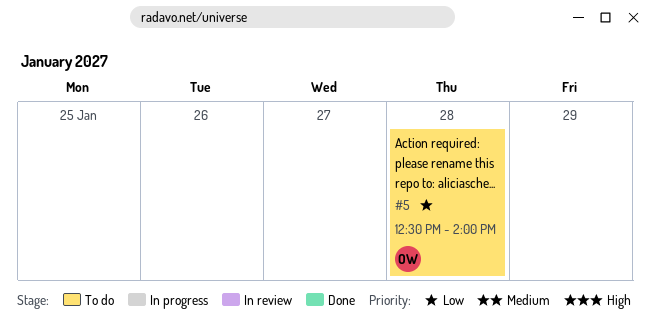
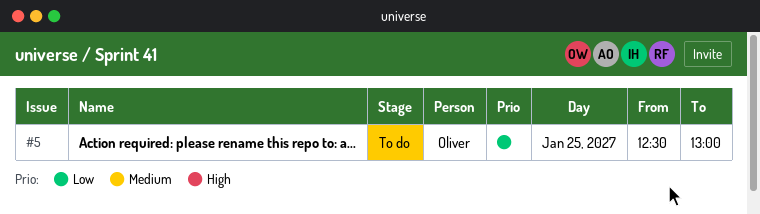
#5, day: Jan 28 -> Jan 25
#5, ends: 14:00 -> 13:00

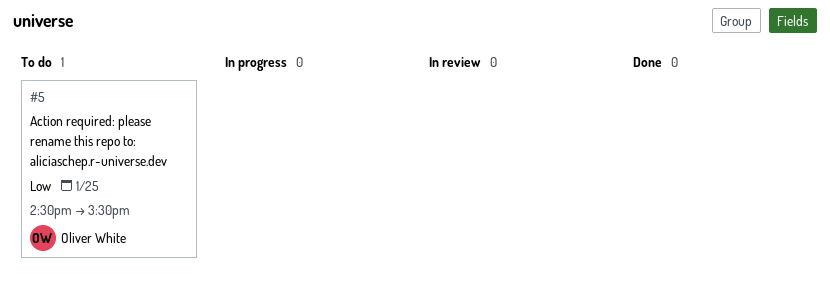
#5, begins: 12:30 -> 14:30
#5, ends: 13:00 -> 15:30

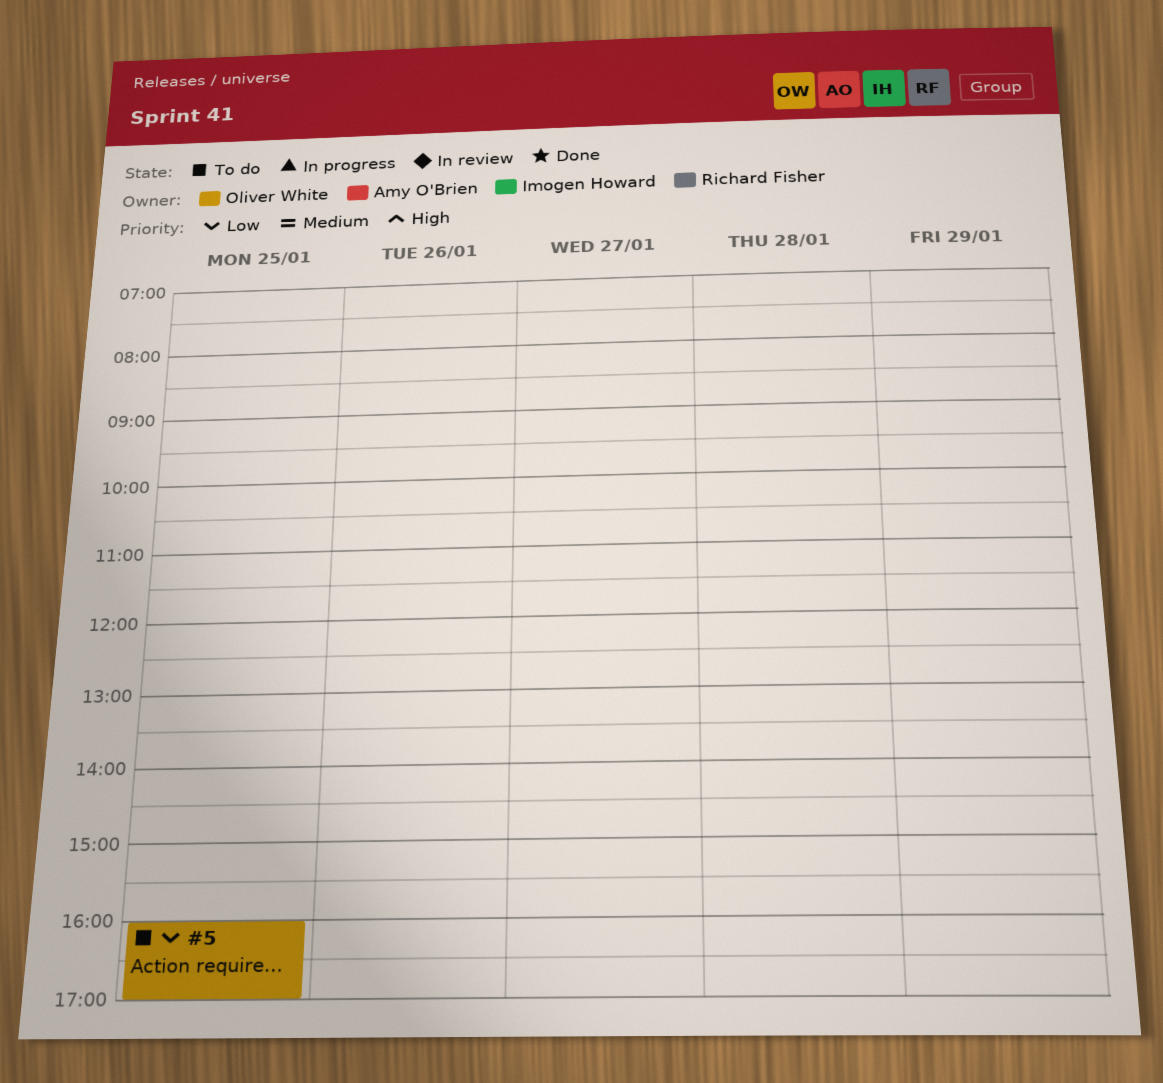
#5, begins: 14:30 -> 16:00
#5, ends: 15:30 -> 17:00

